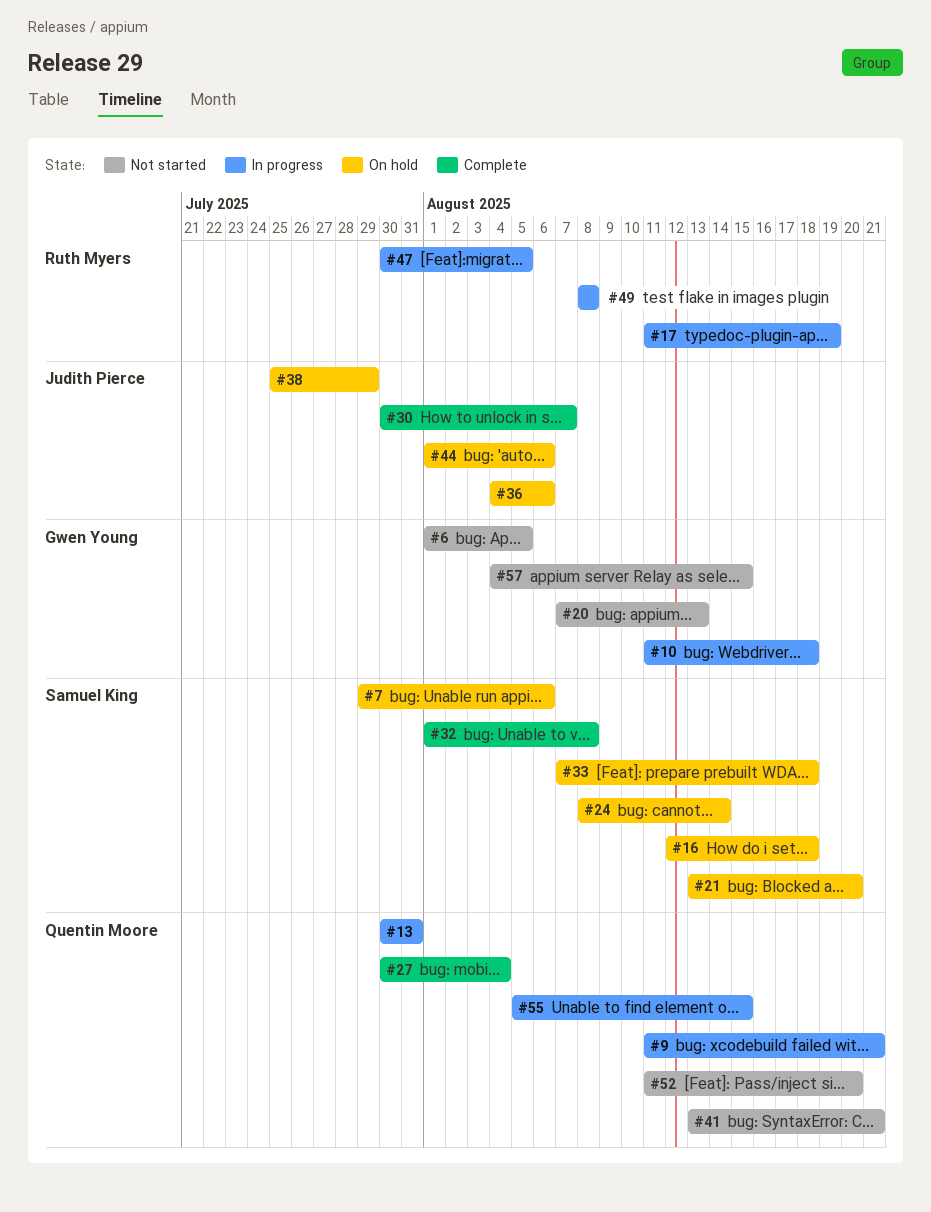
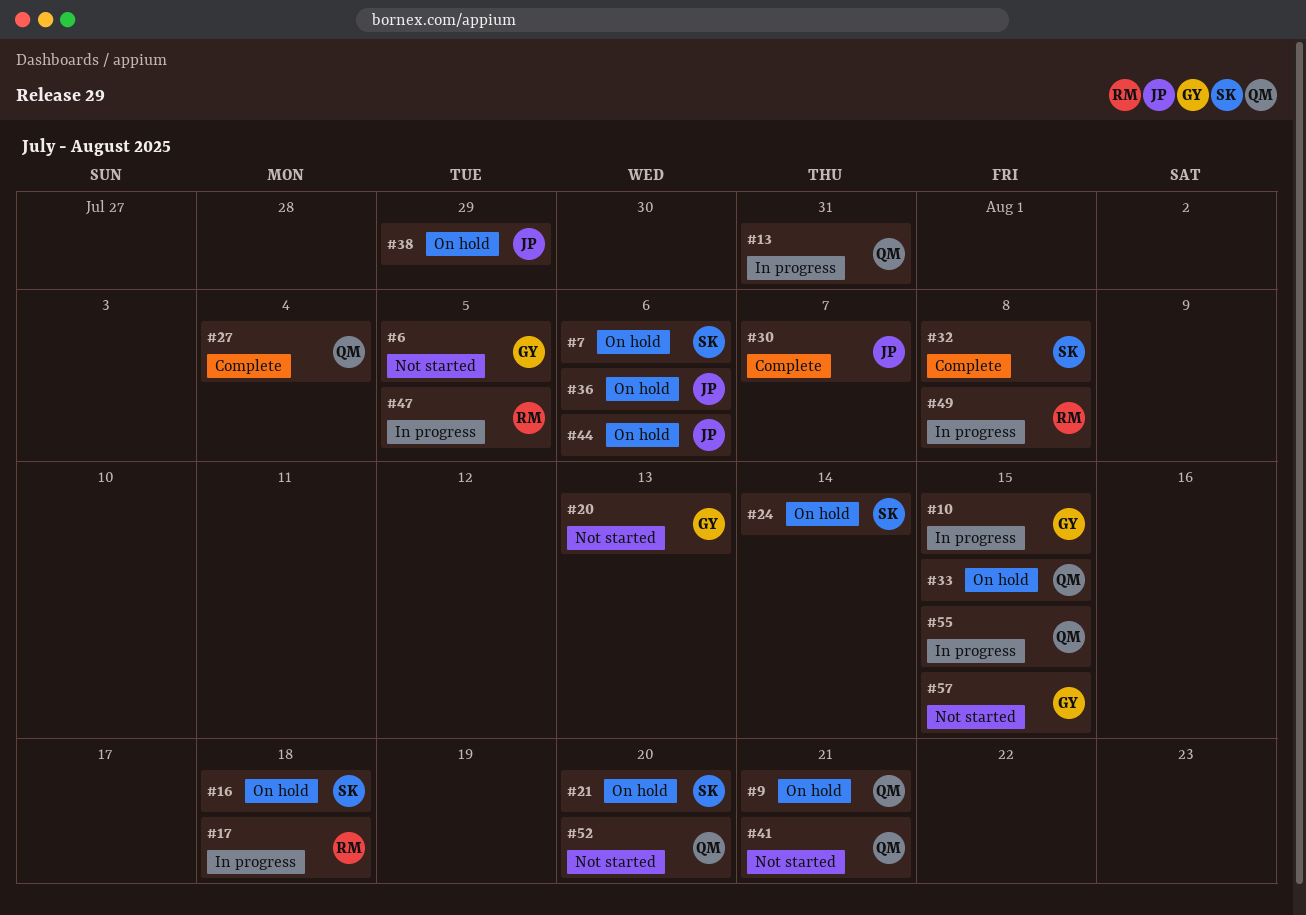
#9, status: In progress -> On hold
#10, due: Aug 18 -> Aug 15
#17, due: Aug 19 -> Aug 18
#33, owner: Samuel King -> Quentin Moore
#33, due: Aug 18 -> Aug 15

